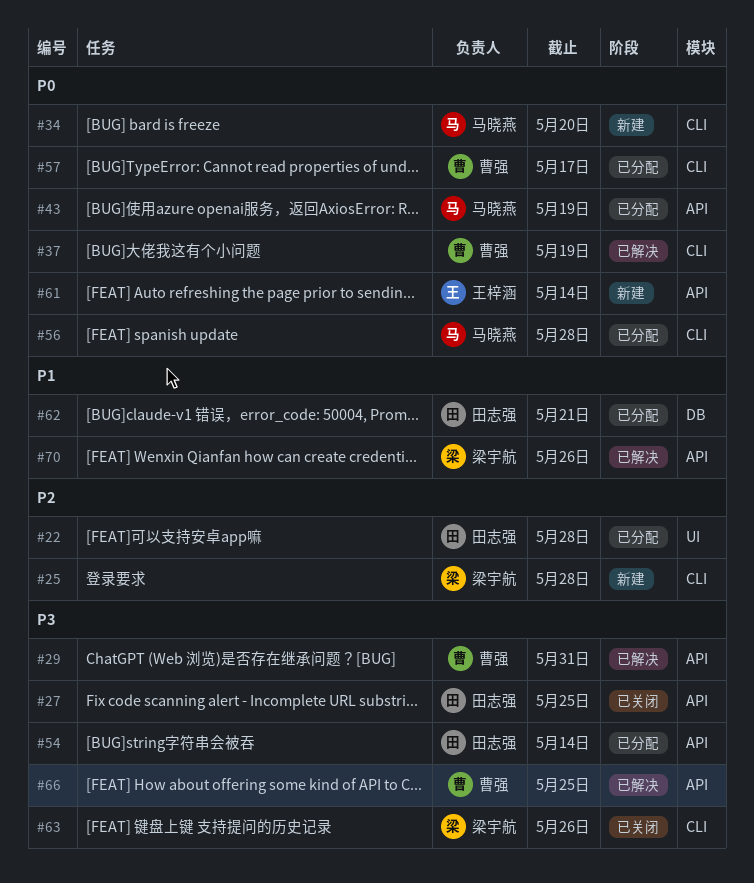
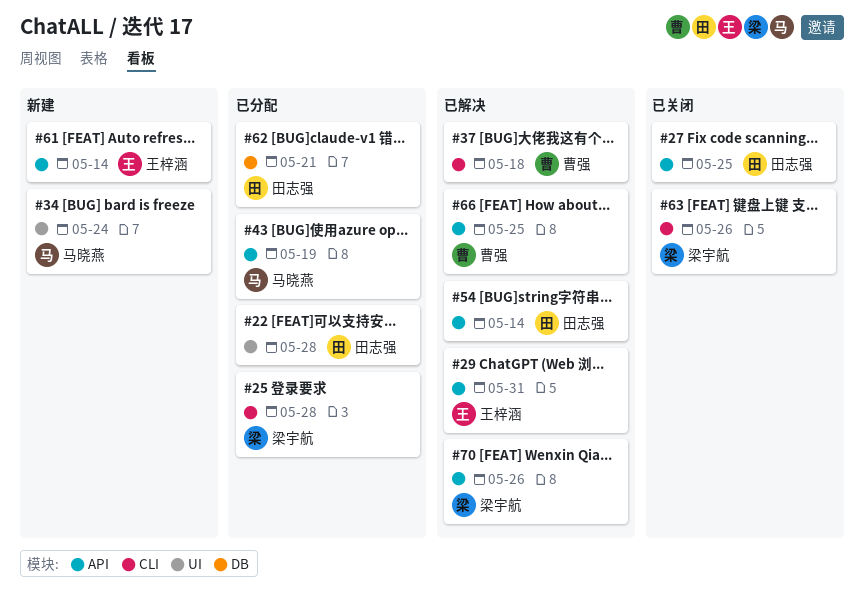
#25, status: 新建 -> 已分配
#29, owner: 曹强 -> 王梓涵
#34, label: CLI -> UI
#34, due: May 20 -> May 24
#37, due: May 19 -> May 18
#54, status: 已分配 -> 已解决
#56: present -> none
#57: present -> none

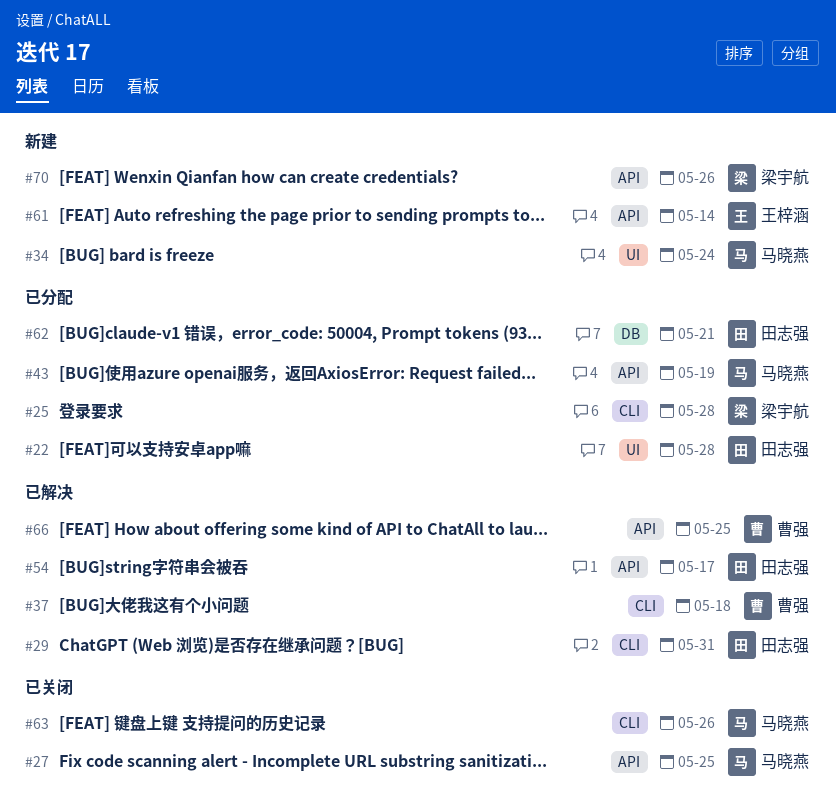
#27, owner: 田志强 -> 马晓燕
#29, owner: 王梓涵 -> 田志强
#29, label: API -> CLI
#54, due: May 14 -> May 17
#63, owner: 梁宇航 -> 马晓燕
#70, status: 已解决 -> 新建

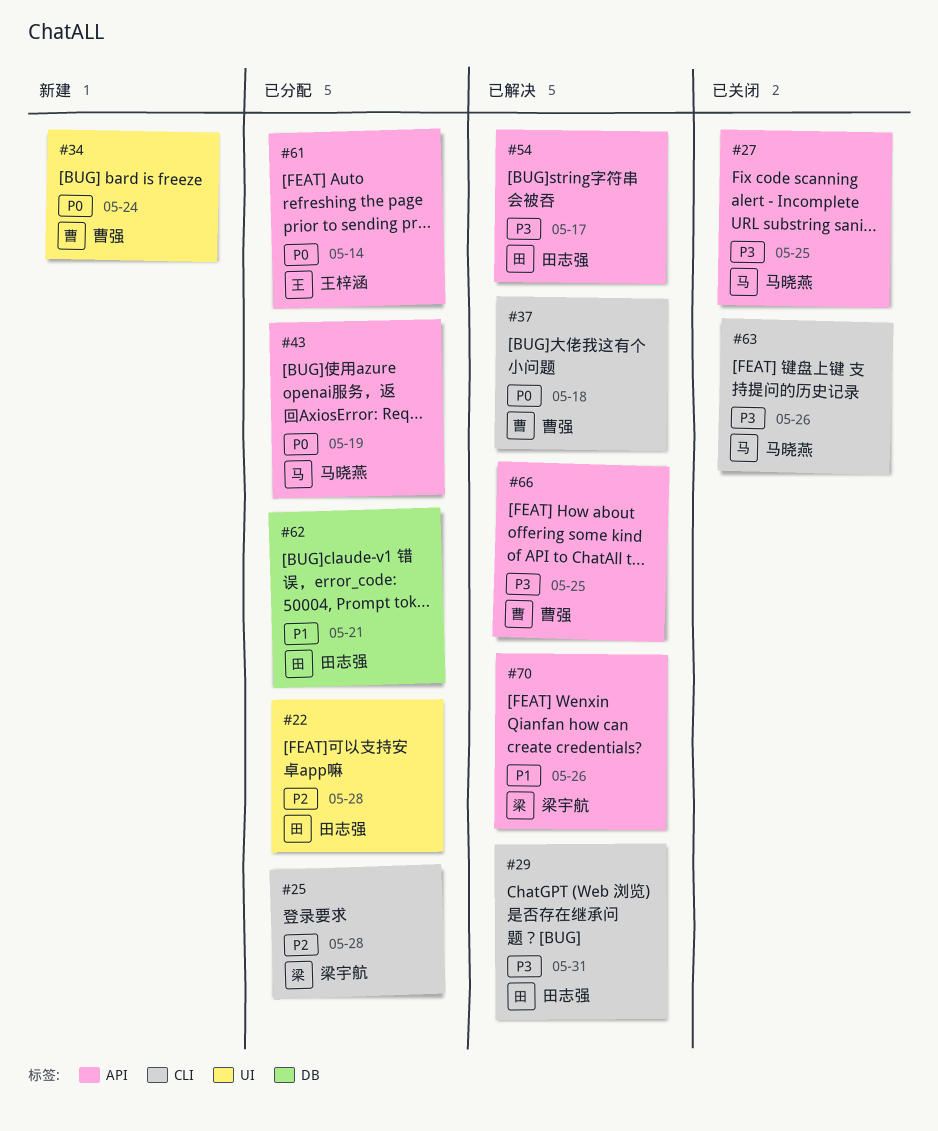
#34, owner: 马晓燕 -> 曹强
#61, status: 新建 -> 已分配
#70, status: 新建 -> 已解决

